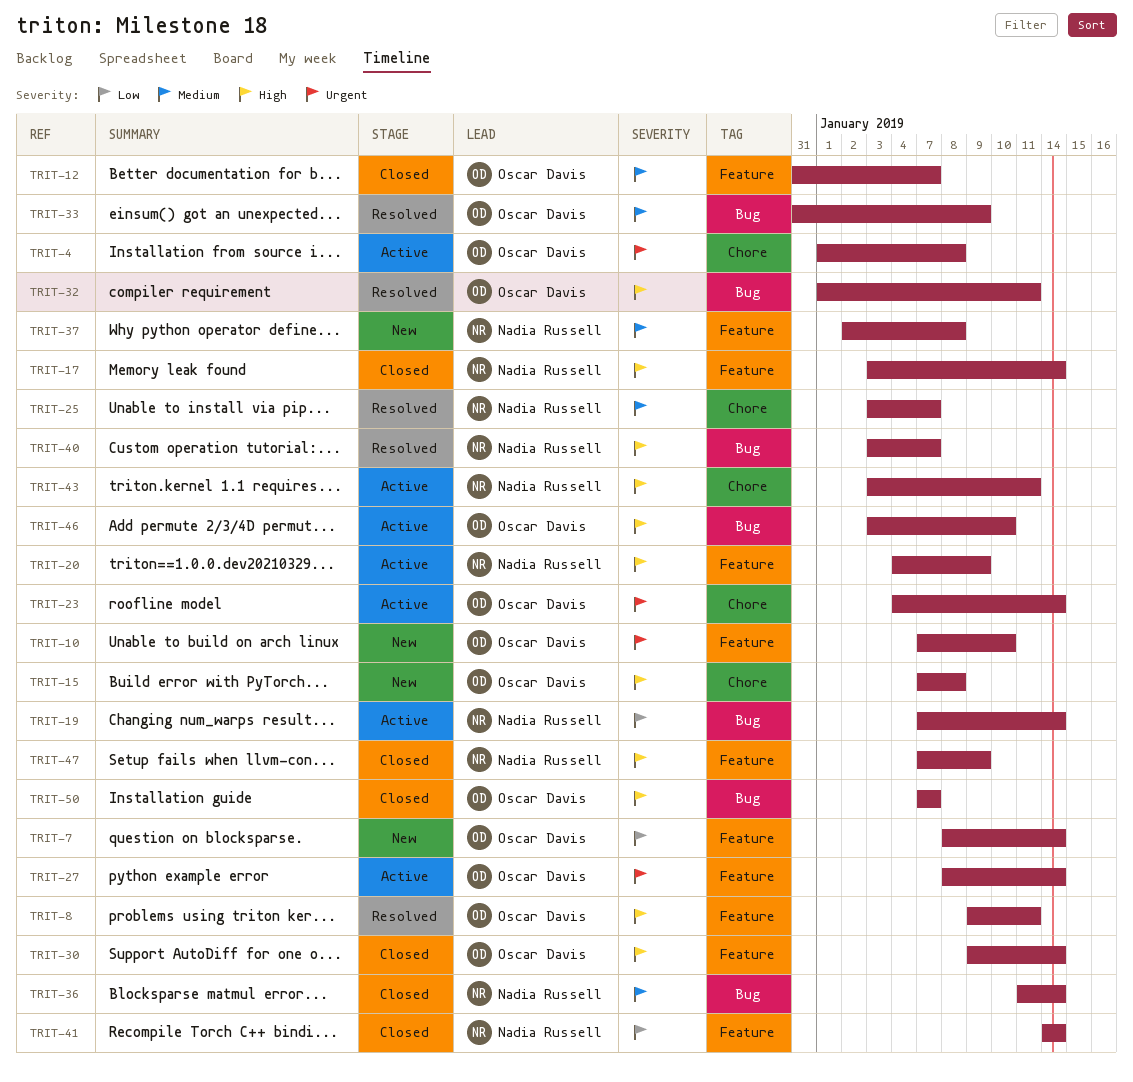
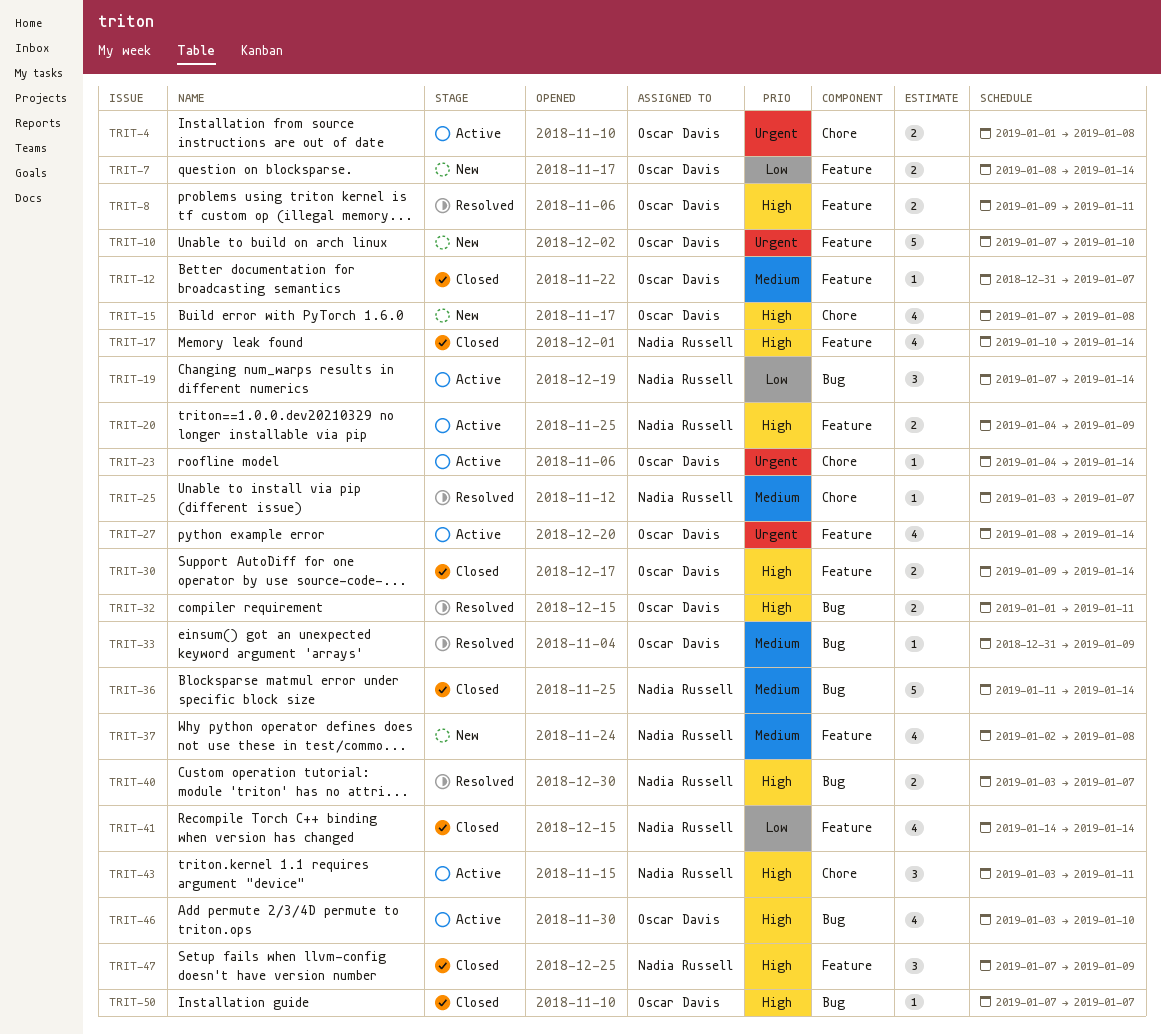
TRIT-17, start: Jan 3 -> Jan 10

